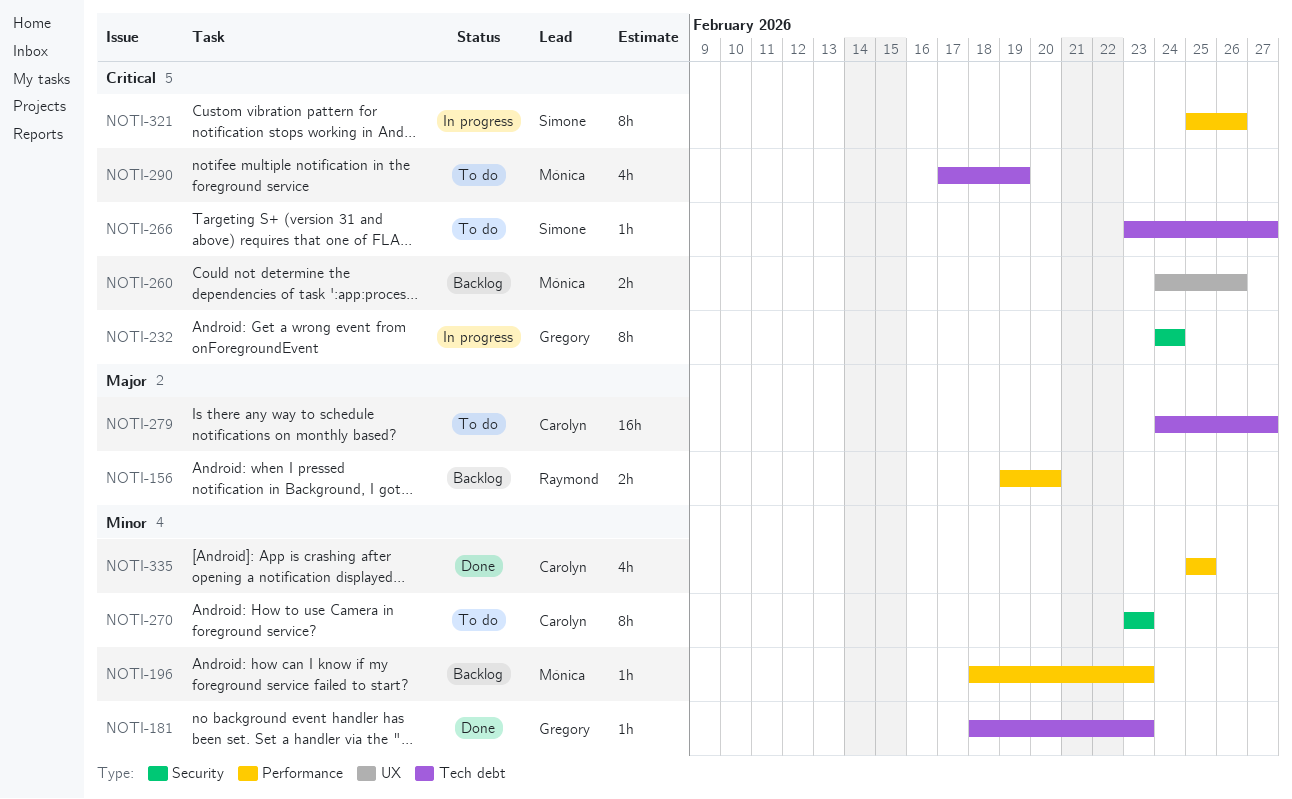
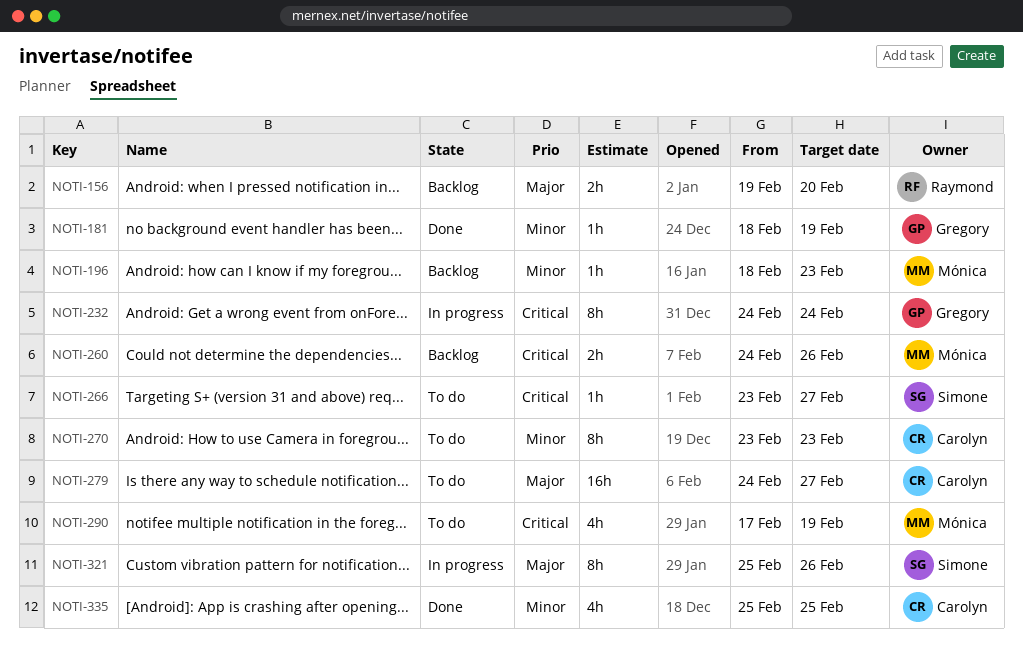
NOTI-181, due: Feb 23 -> Feb 19
NOTI-321, priority: Critical -> Major

